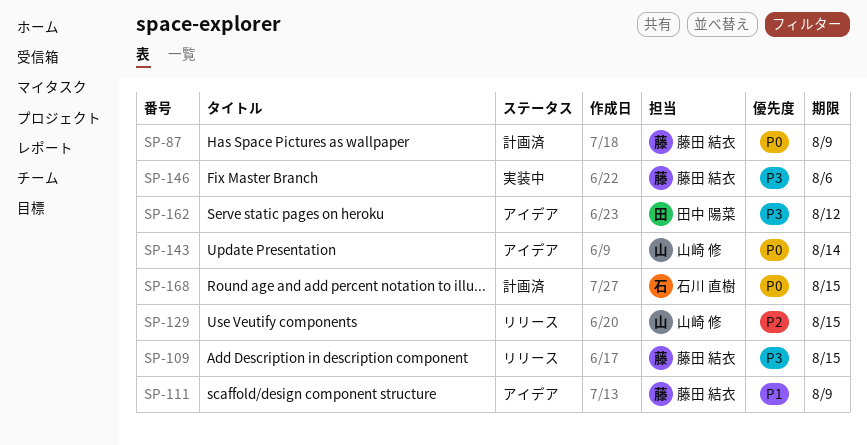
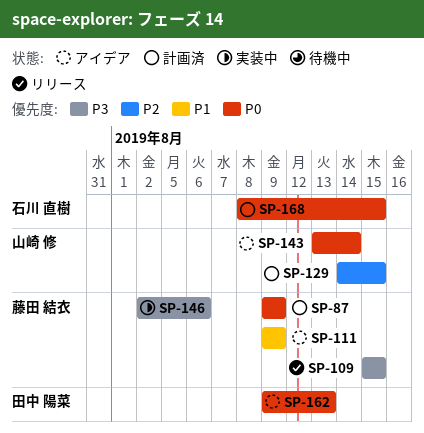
SP-129, status: リリース -> 計画済
SP-162, priority: P3 -> P0
SP-162, due: Aug 12 -> Aug 13

